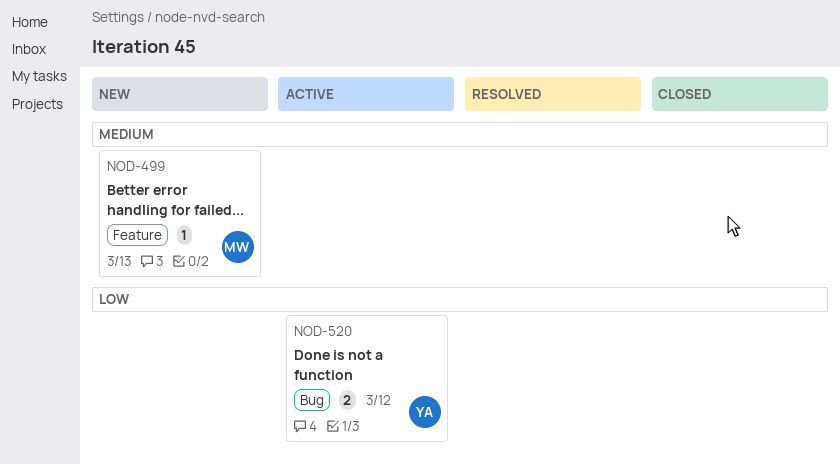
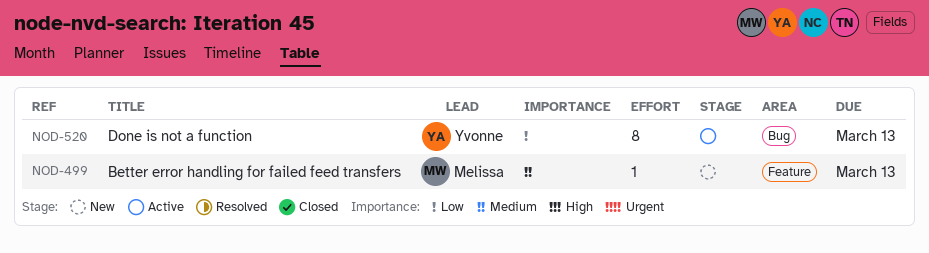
NOD-520, estimate: 2 -> 8
NOD-520, due: Mar 12 -> Mar 13

